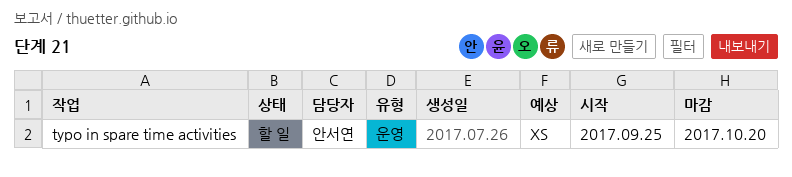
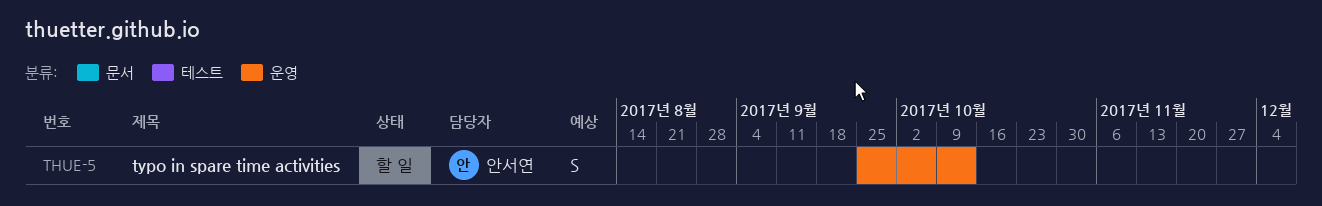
typo in spare time activities, estimate: XS -> S
typo in spare time activities, due: Oct 20 -> Oct 13

